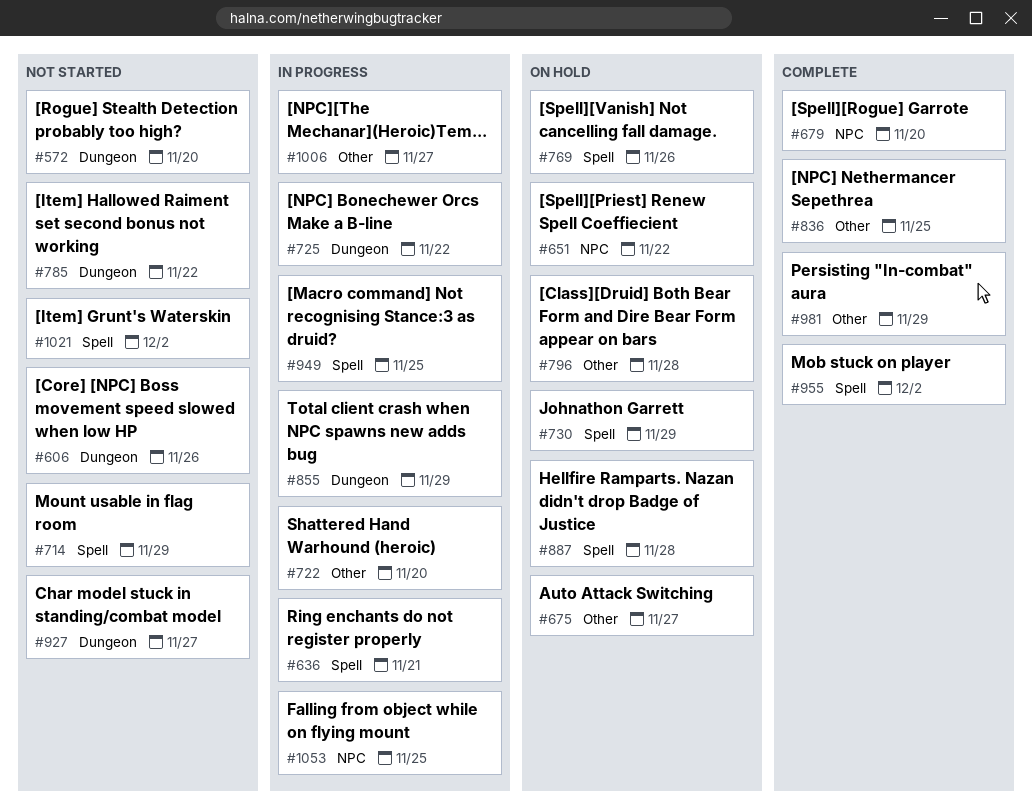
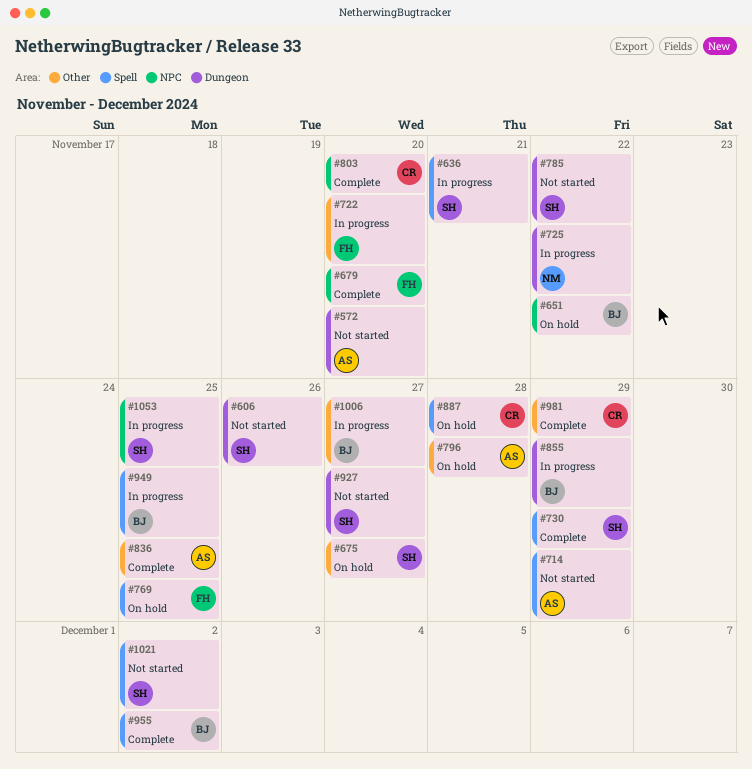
#730, status: On hold -> Complete
#769, due: Nov 26 -> Nov 25
#803: none -> present

